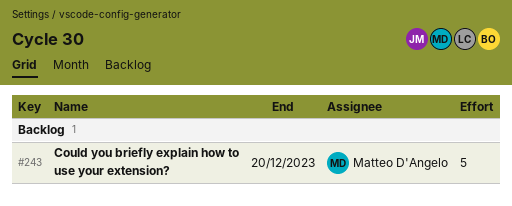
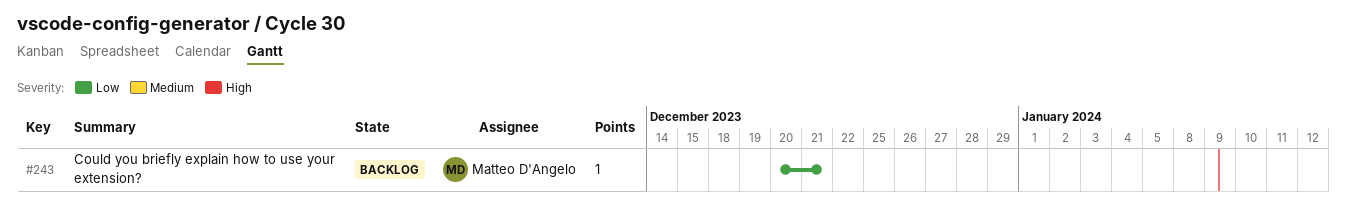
#243, estimate: 5 -> 1
#243, due: Dec 20 -> Dec 21

